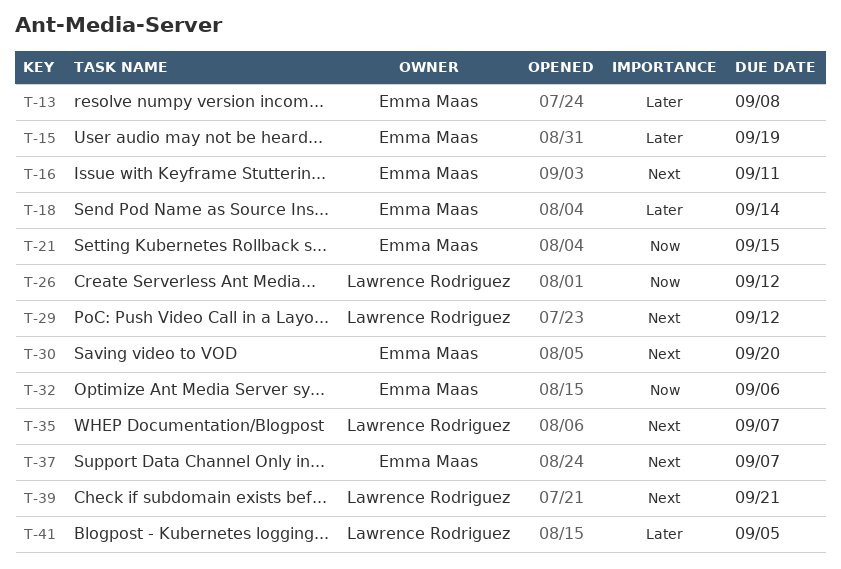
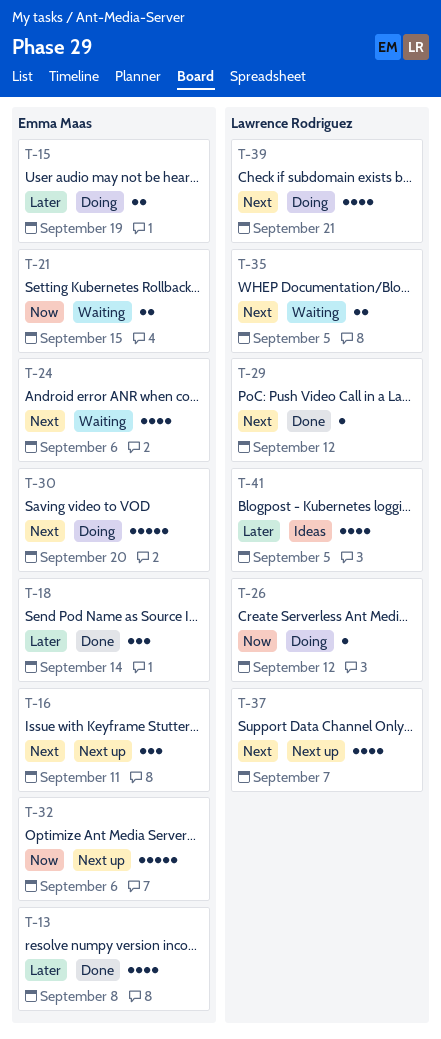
T-24: none -> present
T-35, due: Sep 7 -> Sep 5
T-37, owner: Emma Maas -> Lawrence Rodriguez

